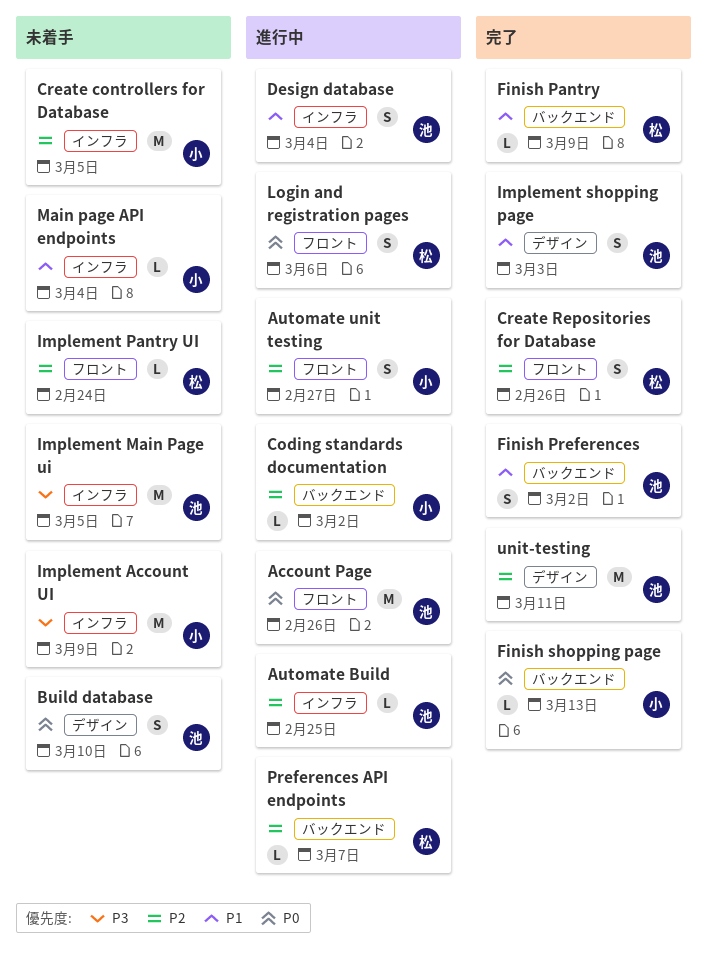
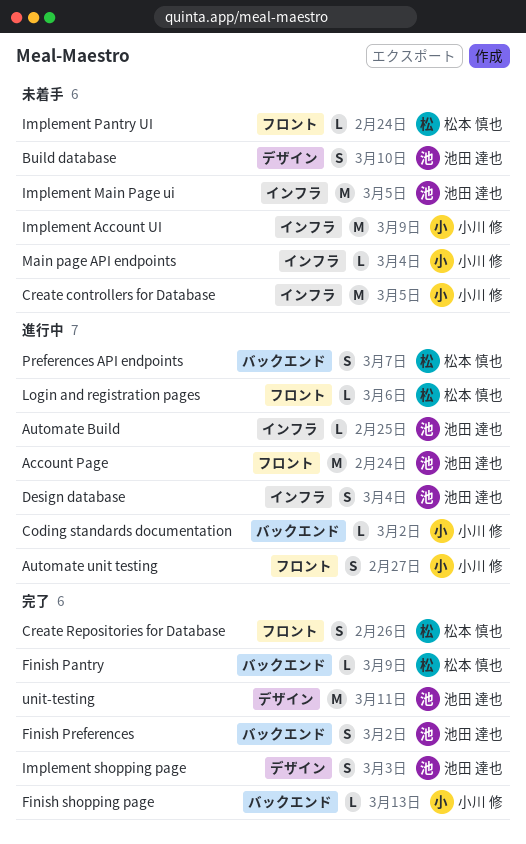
Account Page, due: Feb 26 -> Feb 24
Login and registration pages, estimate: S -> L
Preferences API endpoints, estimate: L -> S

